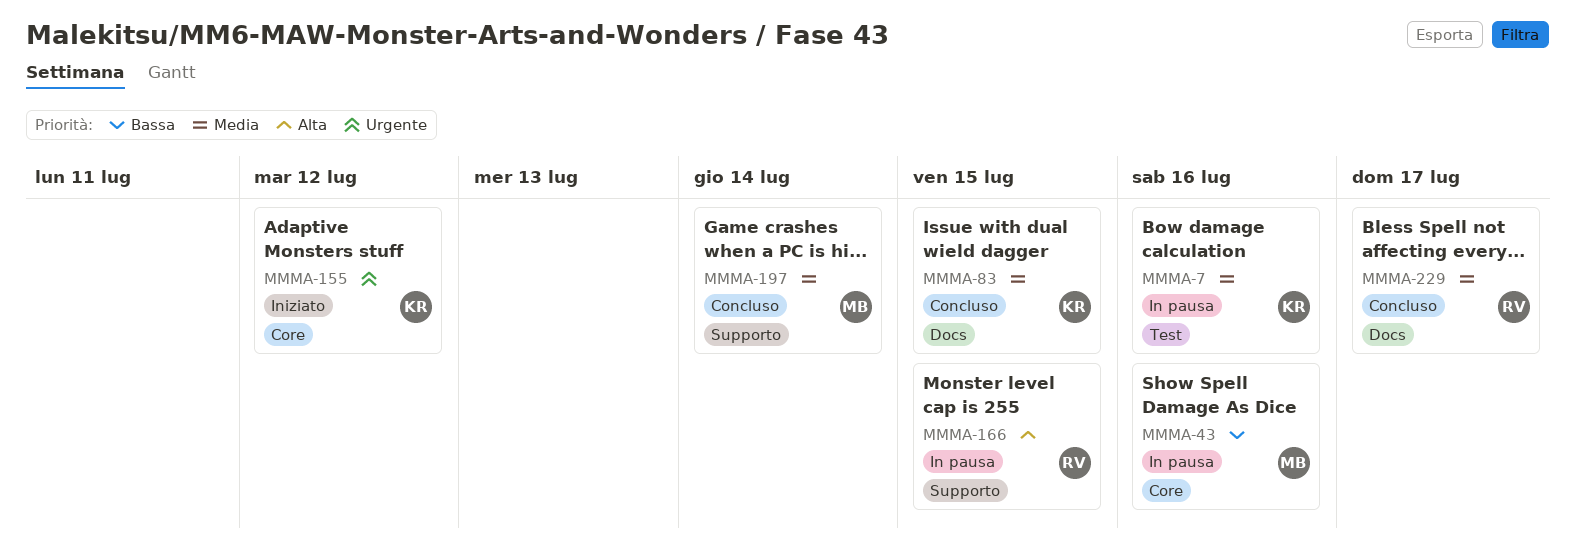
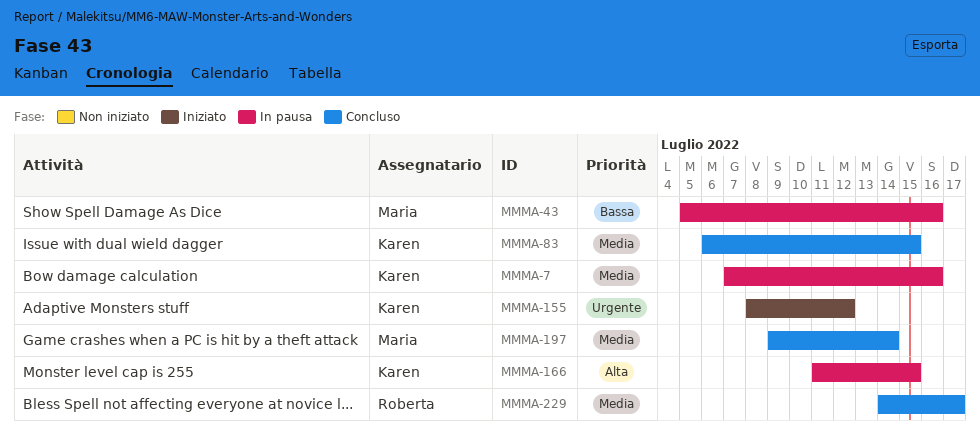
MMMA-166, owner: Roberta -> Karen

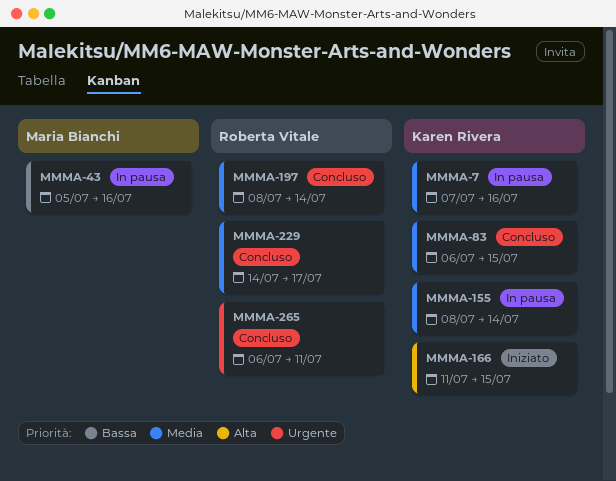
MMMA-155, status: Iniziato -> In pausa
MMMA-155, priority: Urgente -> Media
MMMA-155, due: Jul 12 -> Jul 14
MMMA-166, status: In pausa -> Iniziato
MMMA-197, owner: Maria Bianchi -> Roberta Vitale
MMMA-197, start: Jul 9 -> Jul 8
MMMA-265: none -> present

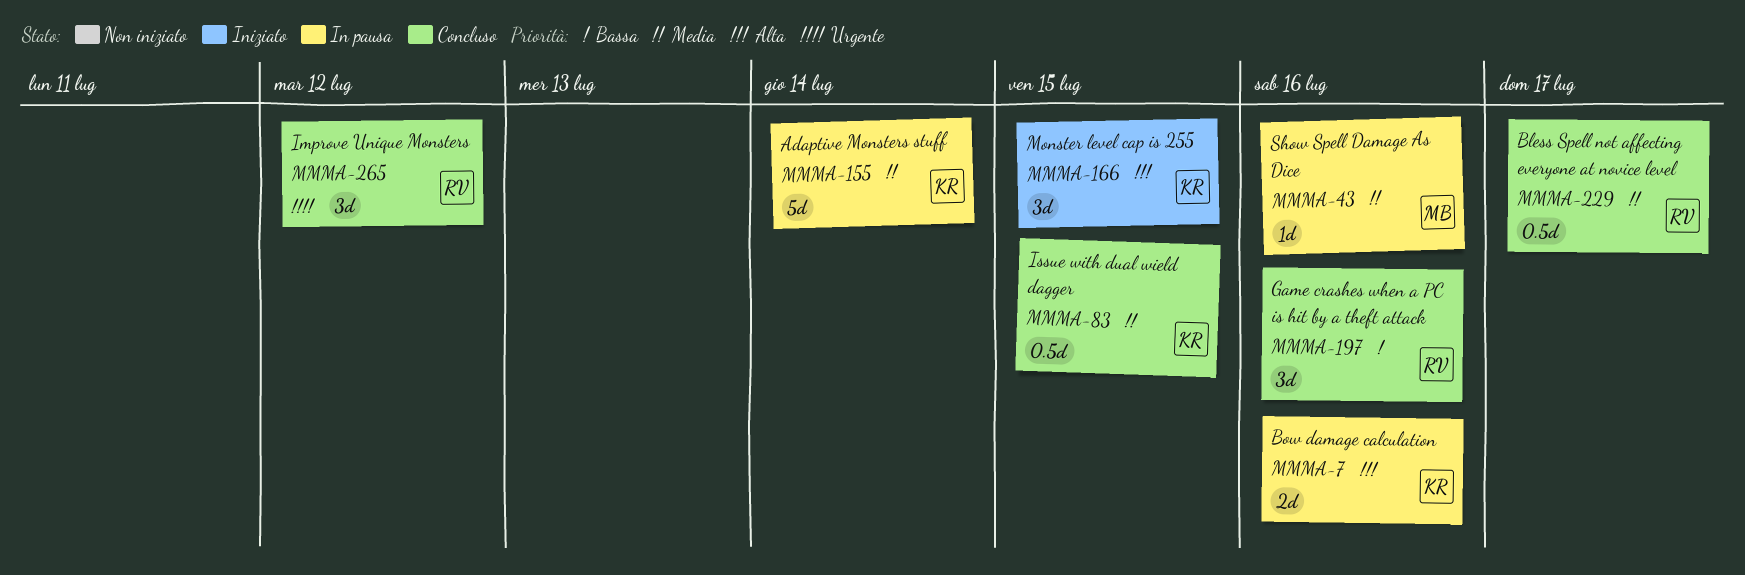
MMMA-7, priority: Media -> Alta
MMMA-43, priority: Bassa -> Media
MMMA-197, priority: Media -> Bassa
MMMA-197, due: Jul 14 -> Jul 16
MMMA-265, due: Jul 11 -> Jul 12

